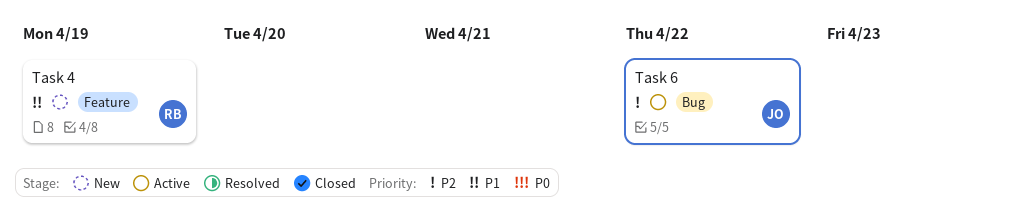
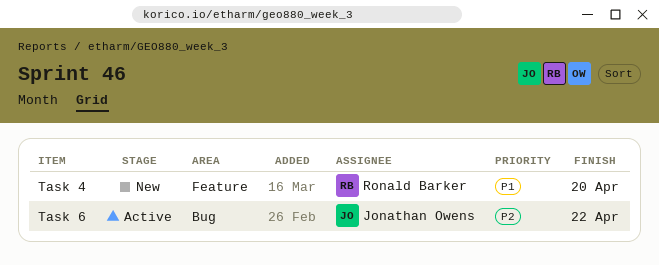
Task 4, due: Apr 19 -> Apr 20

